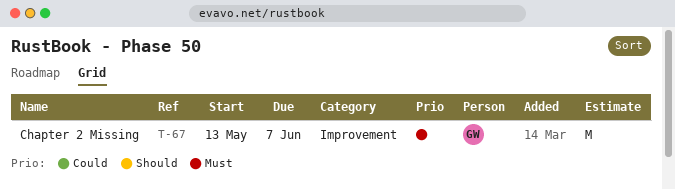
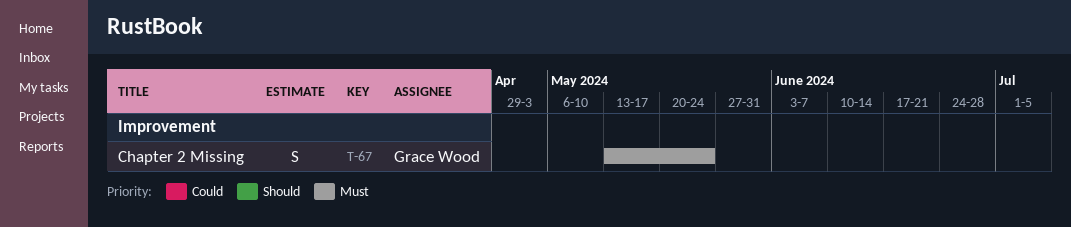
T-67, estimate: M -> S
T-67, due: Jun 7 -> May 24

